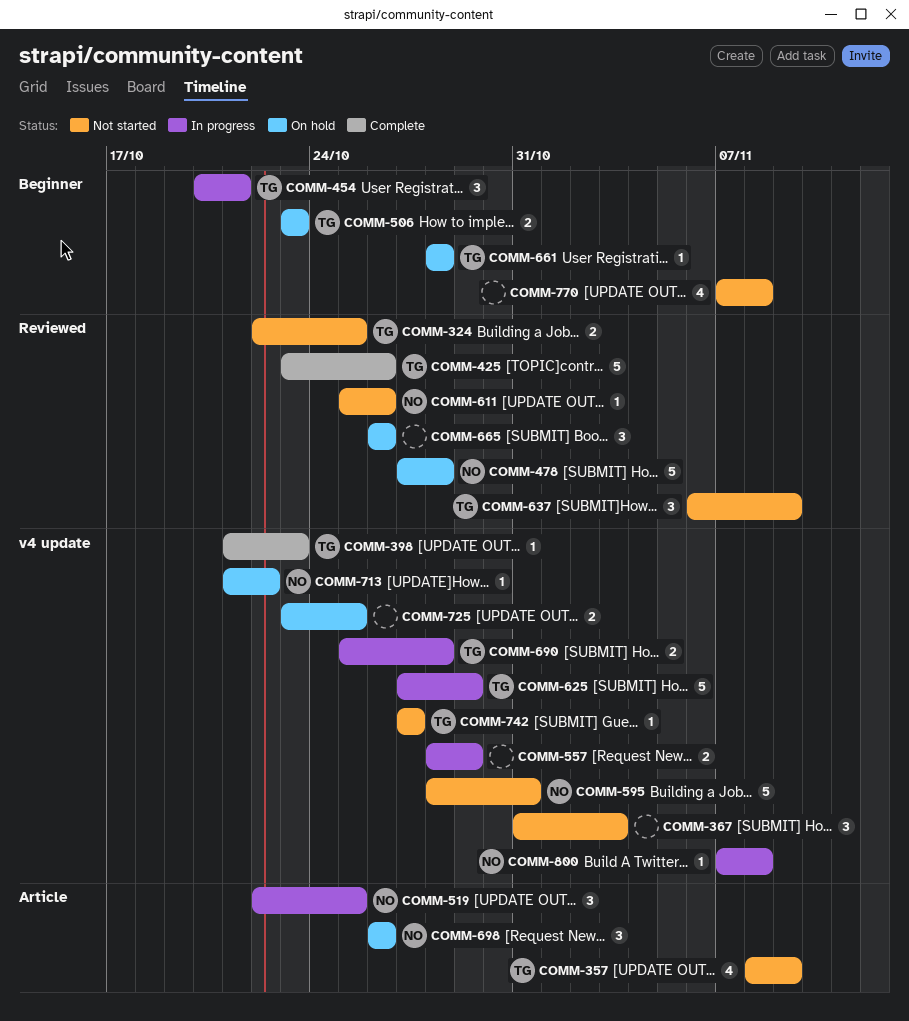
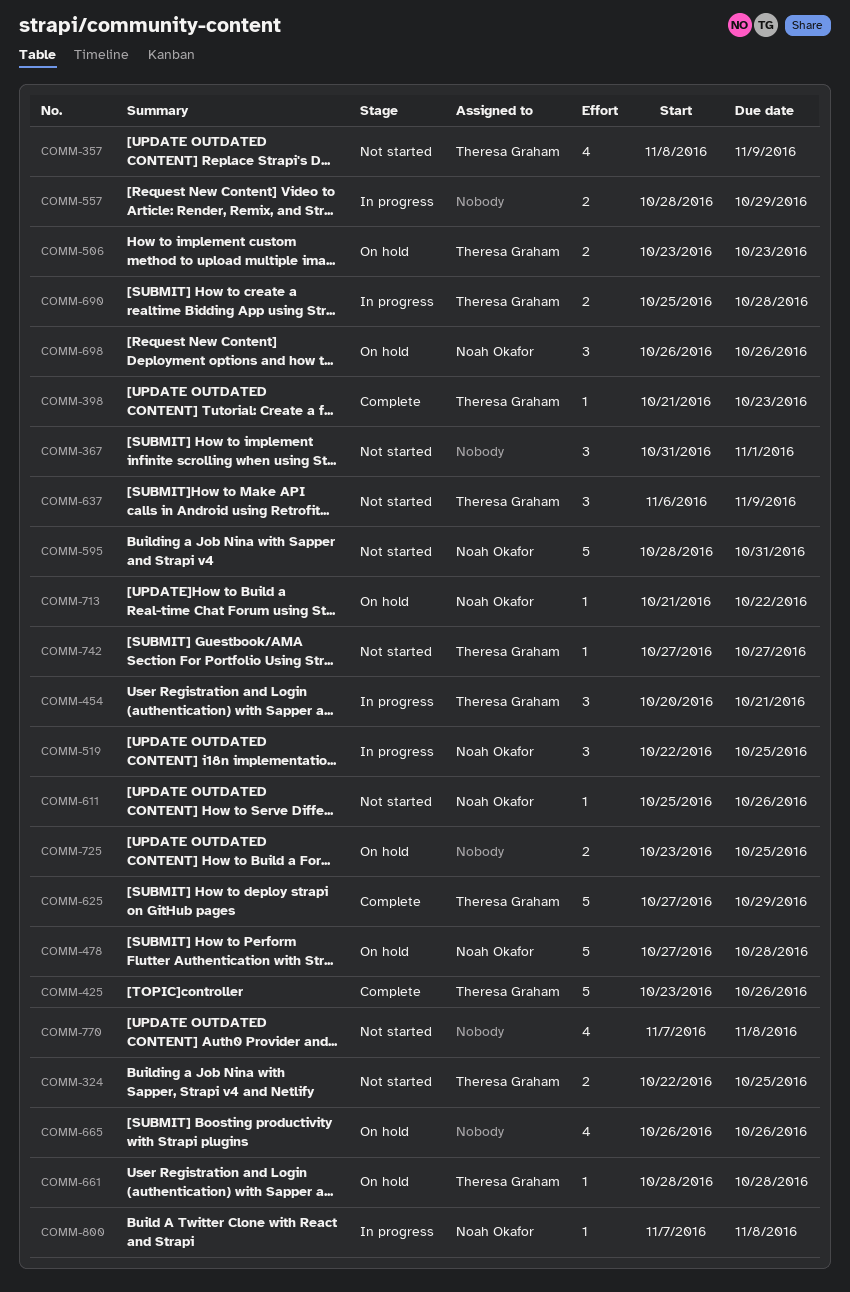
COMM-367, due: Nov 3 -> Nov 1
COMM-625, status: In progress -> Complete
COMM-665, estimate: 3 -> 4

